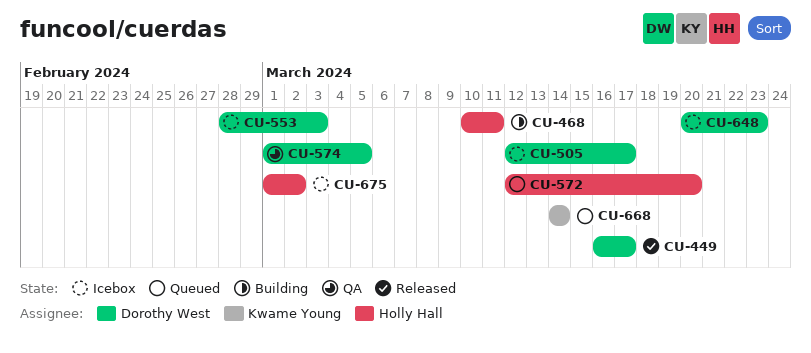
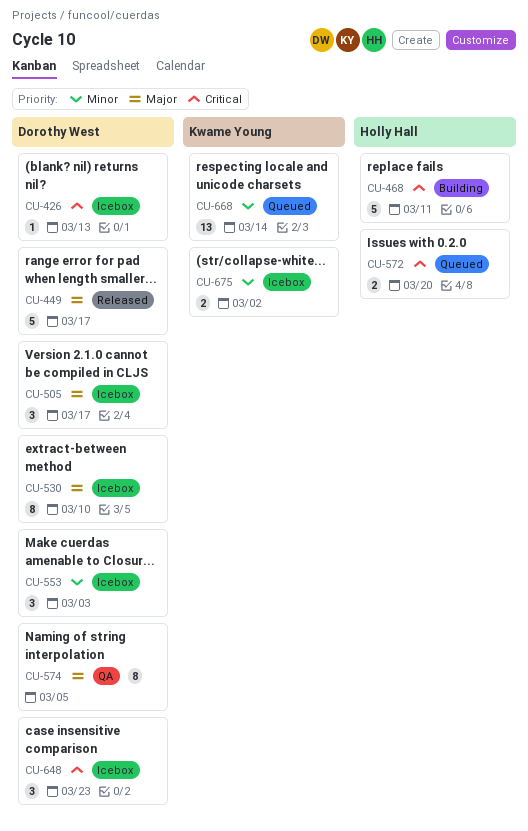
CU-426: none -> present
CU-530: none -> present
CU-675, owner: Holly Hall -> Kwame Young

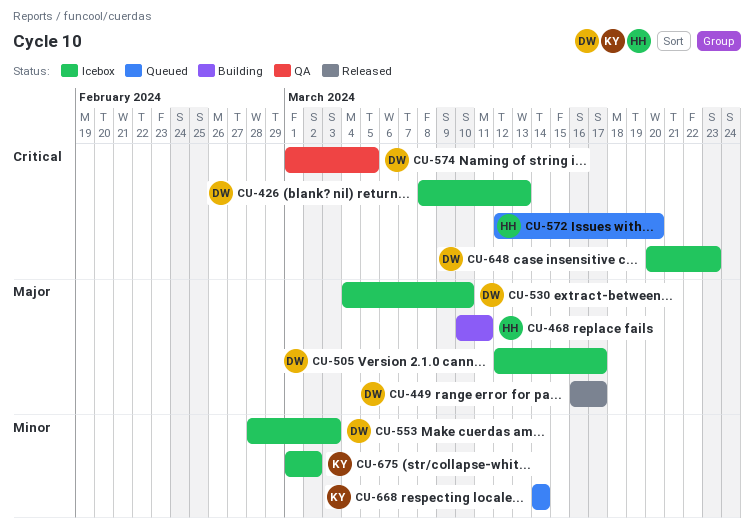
CU-468, priority: Critical -> Major
CU-574, priority: Major -> Critical

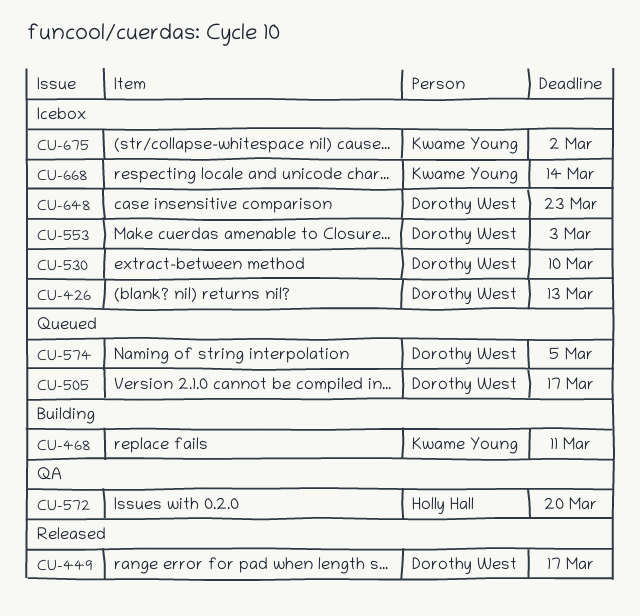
CU-468, owner: Holly Hall -> Kwame Young
CU-505, status: Icebox -> Queued
CU-572, status: Queued -> QA
CU-574, status: QA -> Queued
CU-668, status: Queued -> Icebox

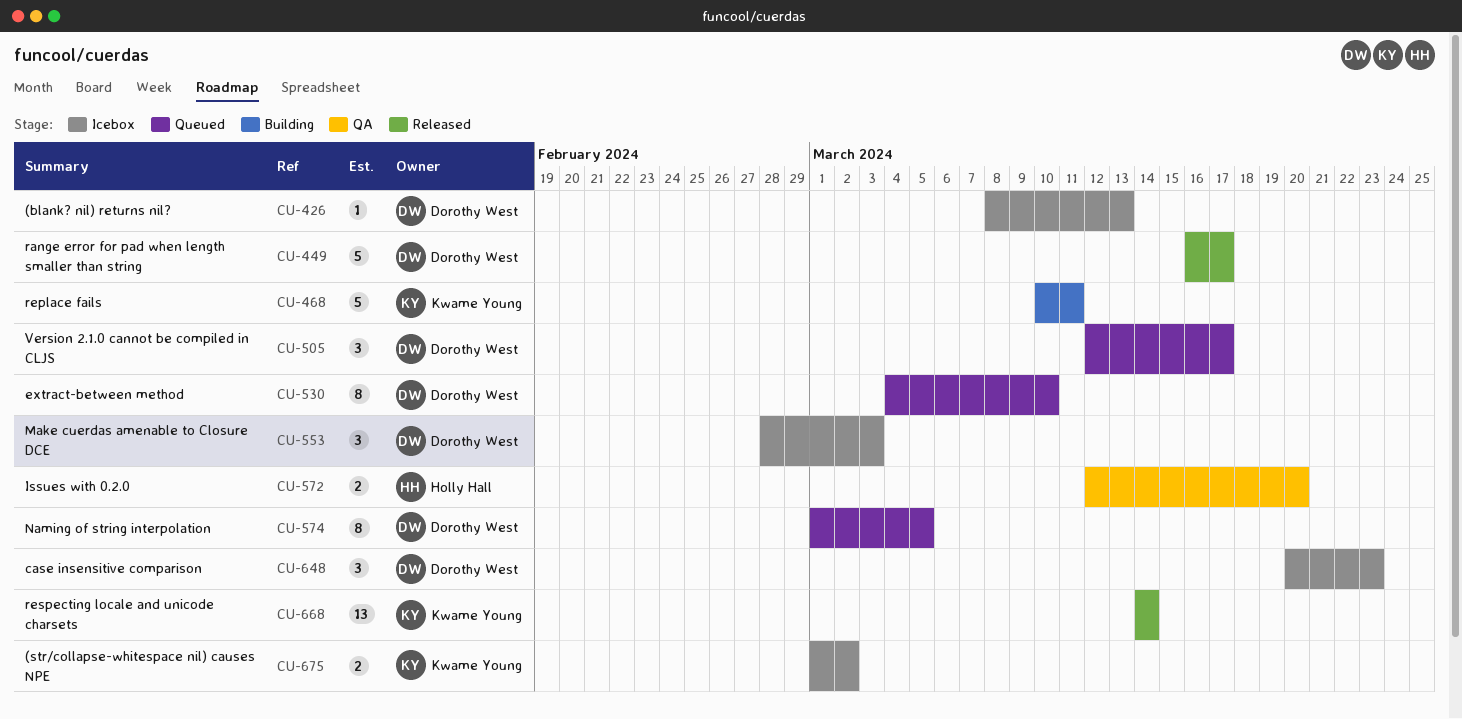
CU-530, status: Icebox -> Queued
CU-668, status: Icebox -> Released

